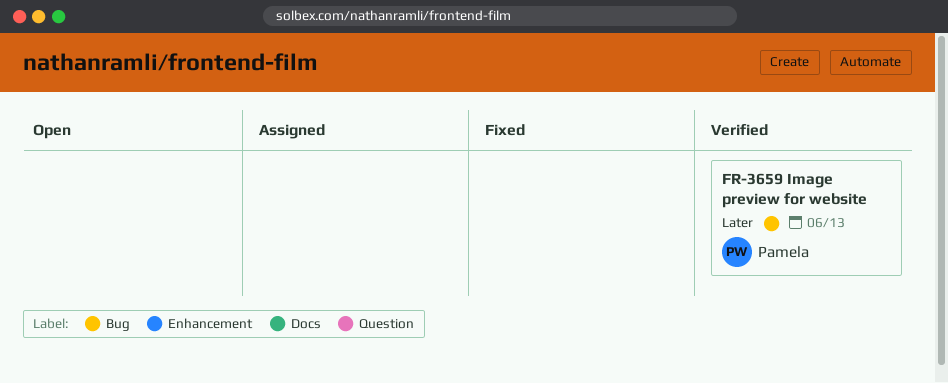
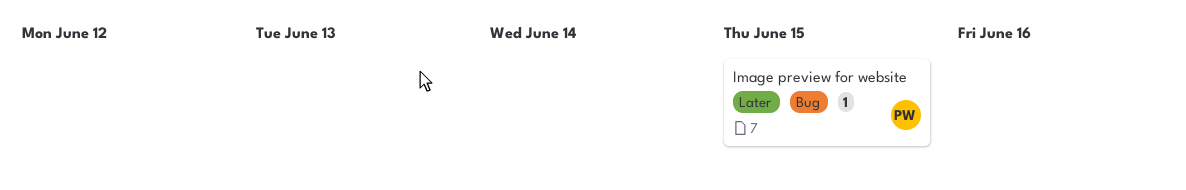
Image preview for website, due: Jun 13 -> Jun 15

